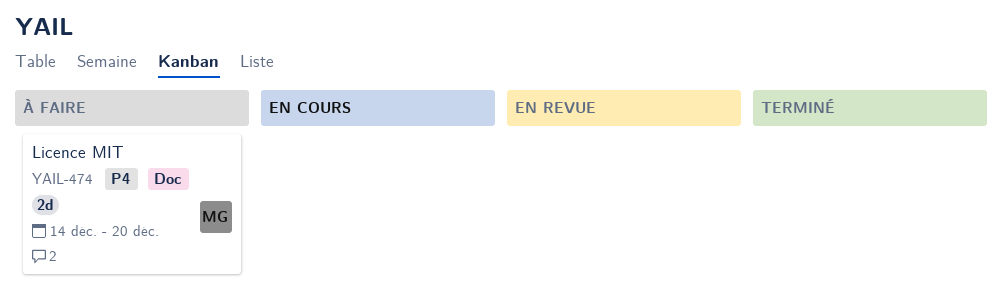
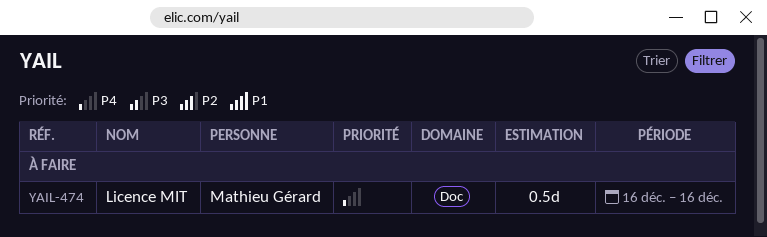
YAIL-474, estimate: 2d -> 0.5d
YAIL-474, start: Dec 14 -> Dec 16
YAIL-474, due: Dec 20 -> Dec 16

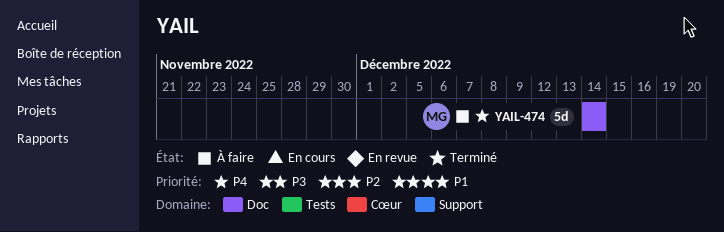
YAIL-474, estimate: 0.5d -> 5d
YAIL-474, start: Dec 16 -> Dec 14
YAIL-474, due: Dec 16 -> Dec 14

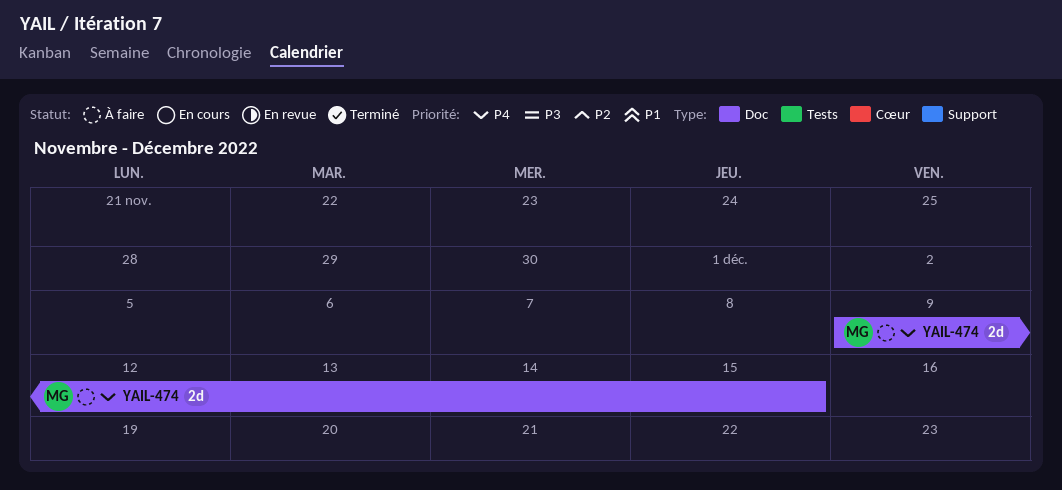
YAIL-474, estimate: 5d -> 2d
YAIL-474, start: Dec 14 -> Dec 9
YAIL-474, due: Dec 14 -> Dec 15

